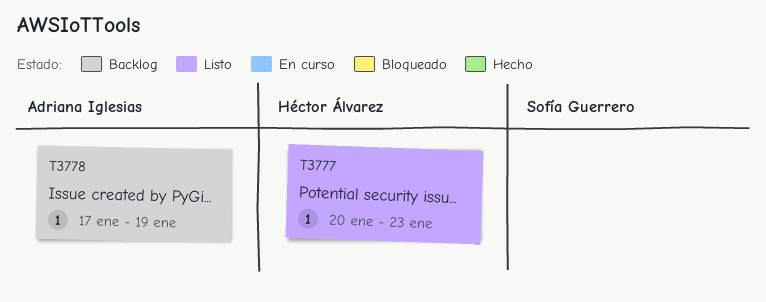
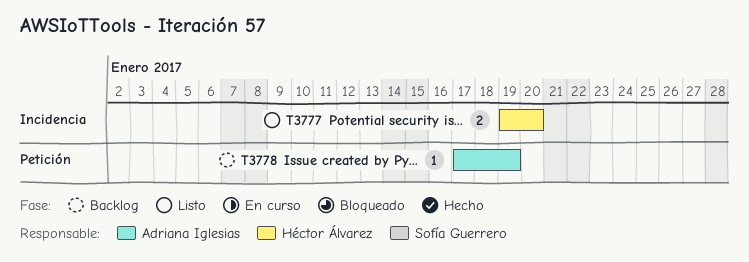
T3777, estimate: 1 -> 2
T3777, start: Jan 20 -> Jan 19
T3777, due: Jan 23 -> Jan 20

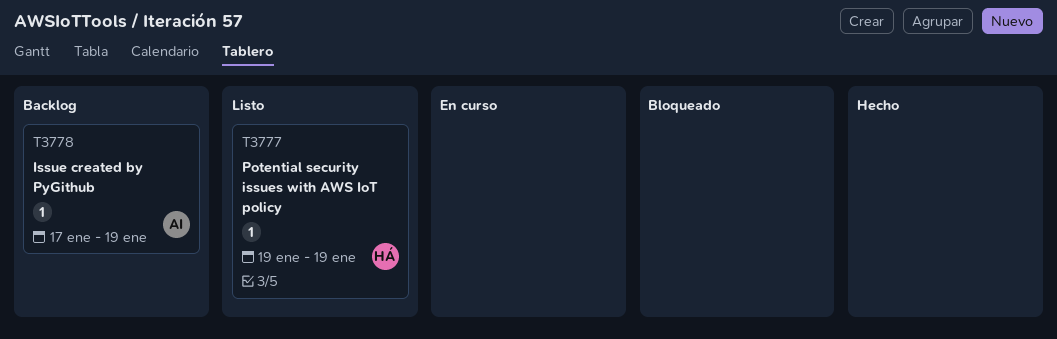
T3777, estimate: 2 -> 1
T3777, due: Jan 20 -> Jan 19

